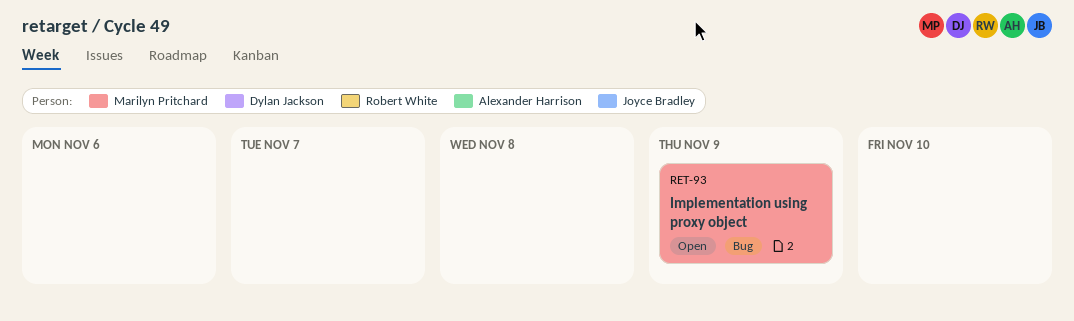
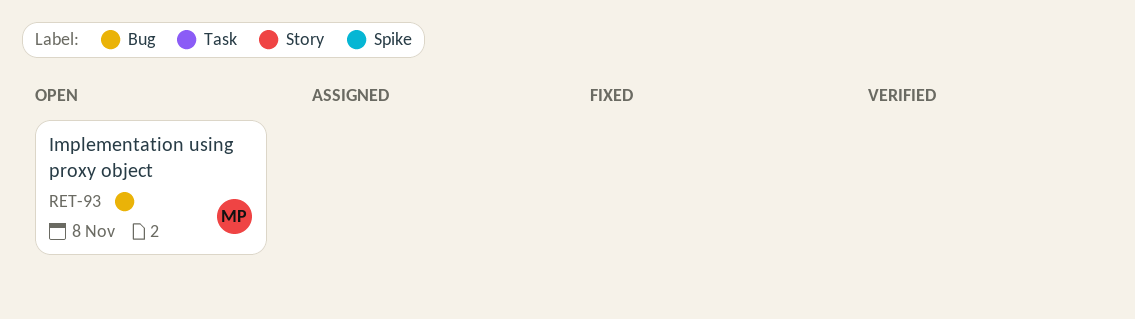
RET-93, due: Nov 9 -> Nov 8

